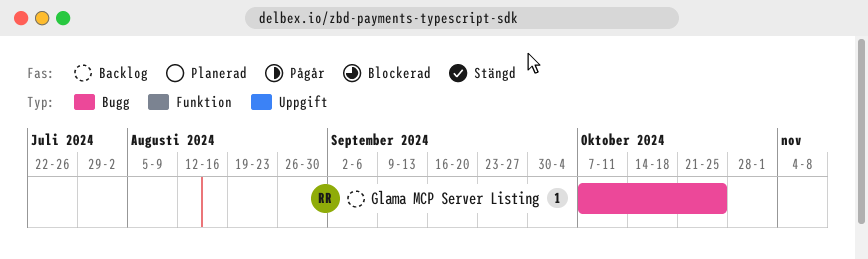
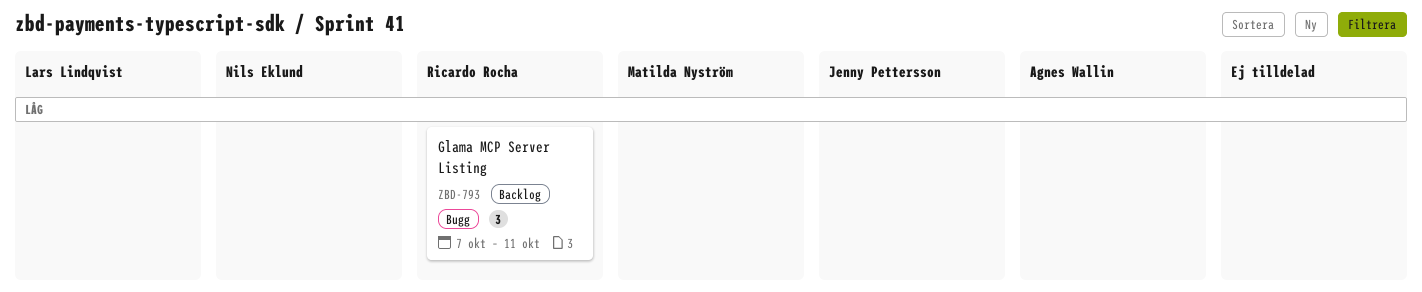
Glama MCP Server Listing, estimate: 1 -> 3
Glama MCP Server Listing, due: Oct 25 -> Oct 11

